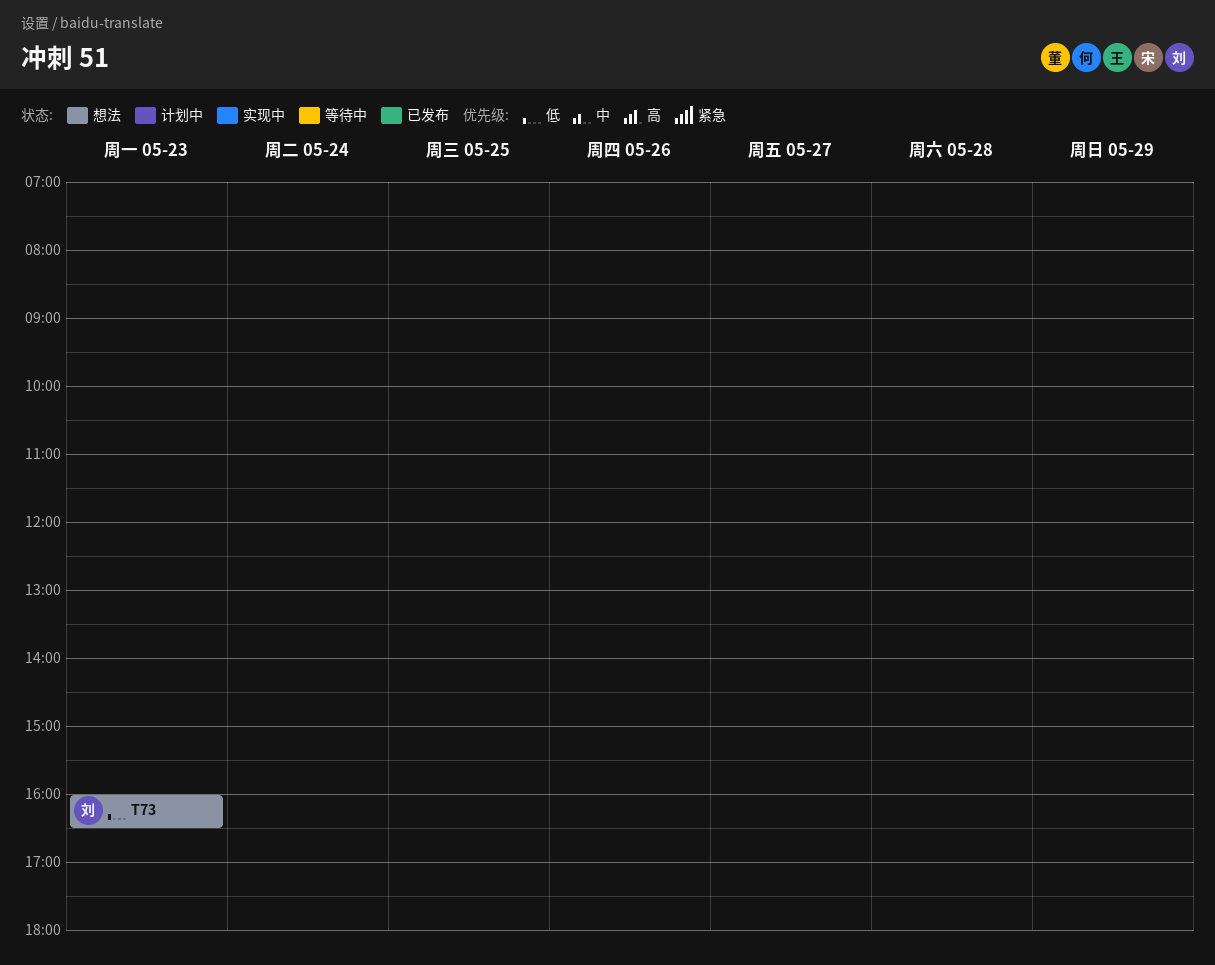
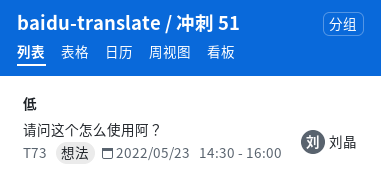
T73, begins: 16:00 -> 14:30
T73, ends: 16:30 -> 16:00

